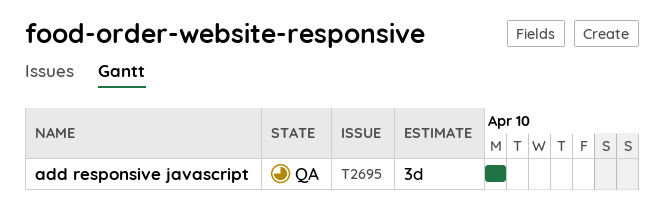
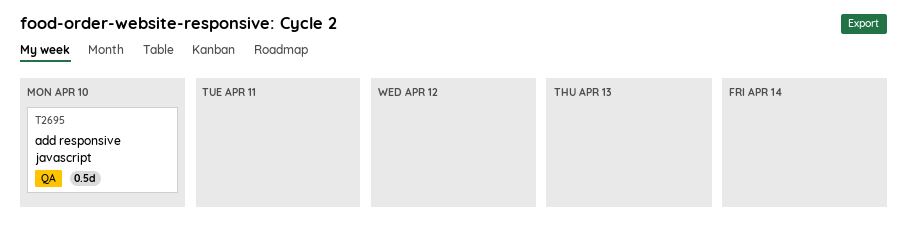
T2695, estimate: 3d -> 0.5d

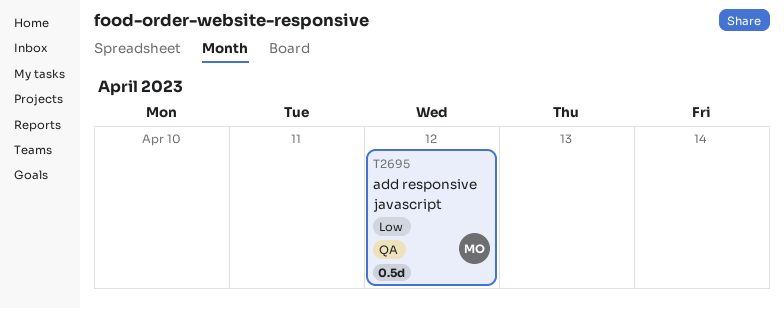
T2695, due: Apr 10 -> Apr 12

